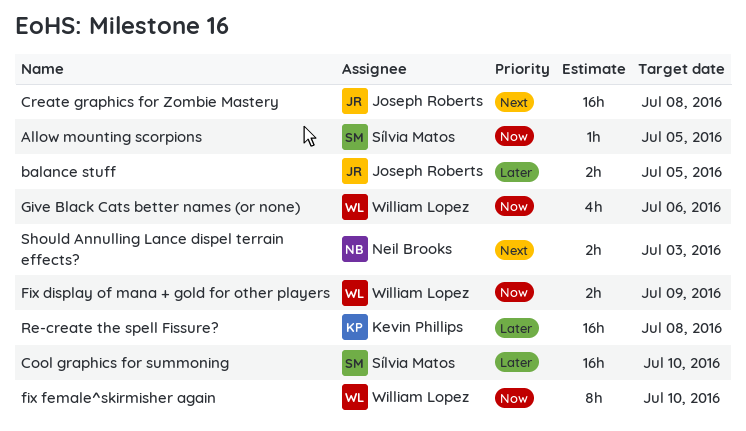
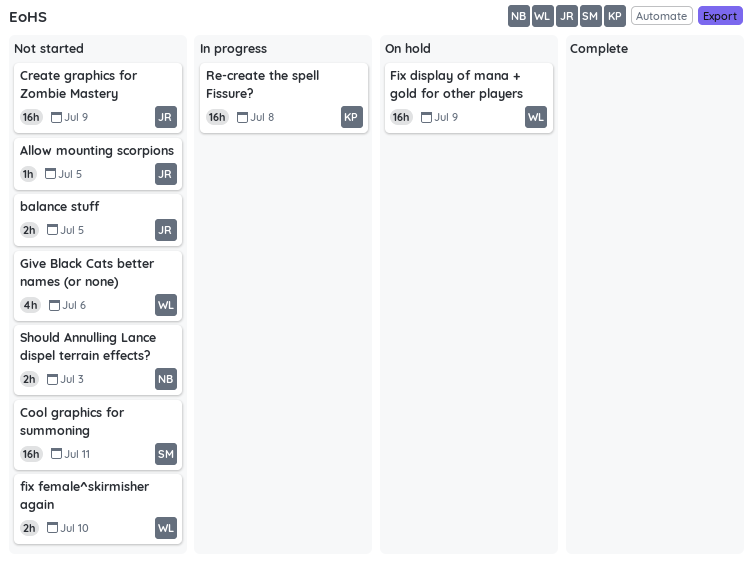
Allow mounting scorpions, owner: Sílvia Matos -> Joseph Roberts
Cool graphics for summoning, due: Jul 10 -> Jul 11
Create graphics for Zombie Mastery, due: Jul 8 -> Jul 9
Fix display of mana + gold for other players, estimate: 2h -> 16h
fix female^skirmisher again, estimate: 8h -> 2h

